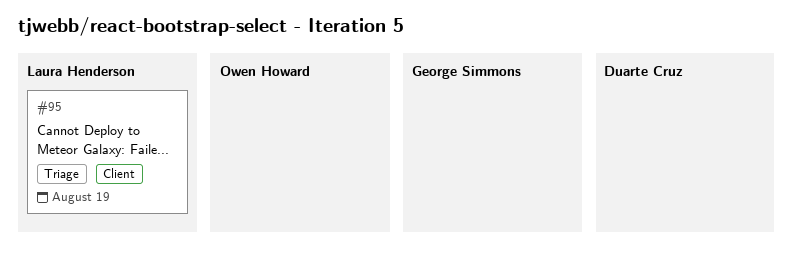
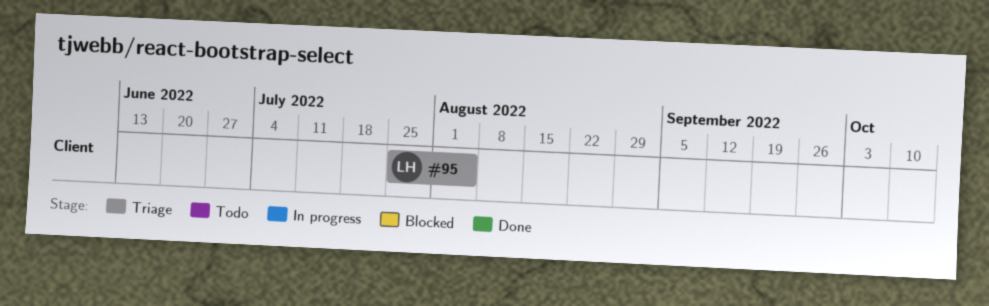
#95, due: Aug 19 -> Aug 5

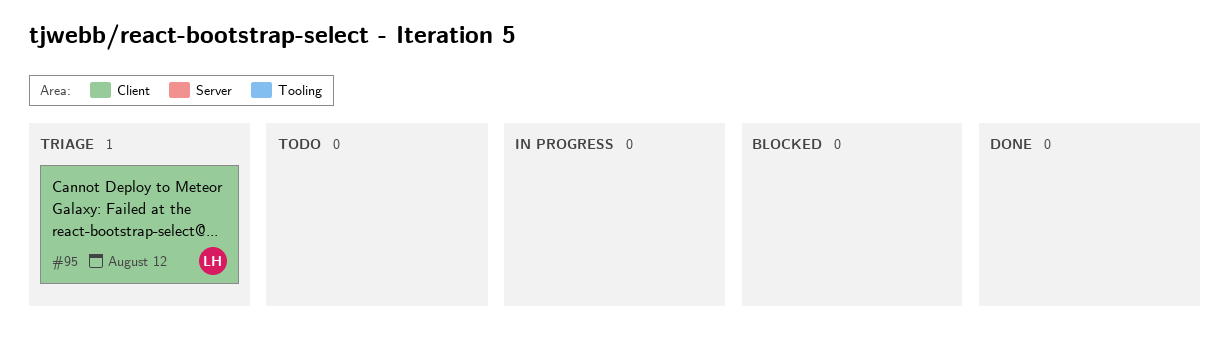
#95, due: Aug 5 -> Aug 12

